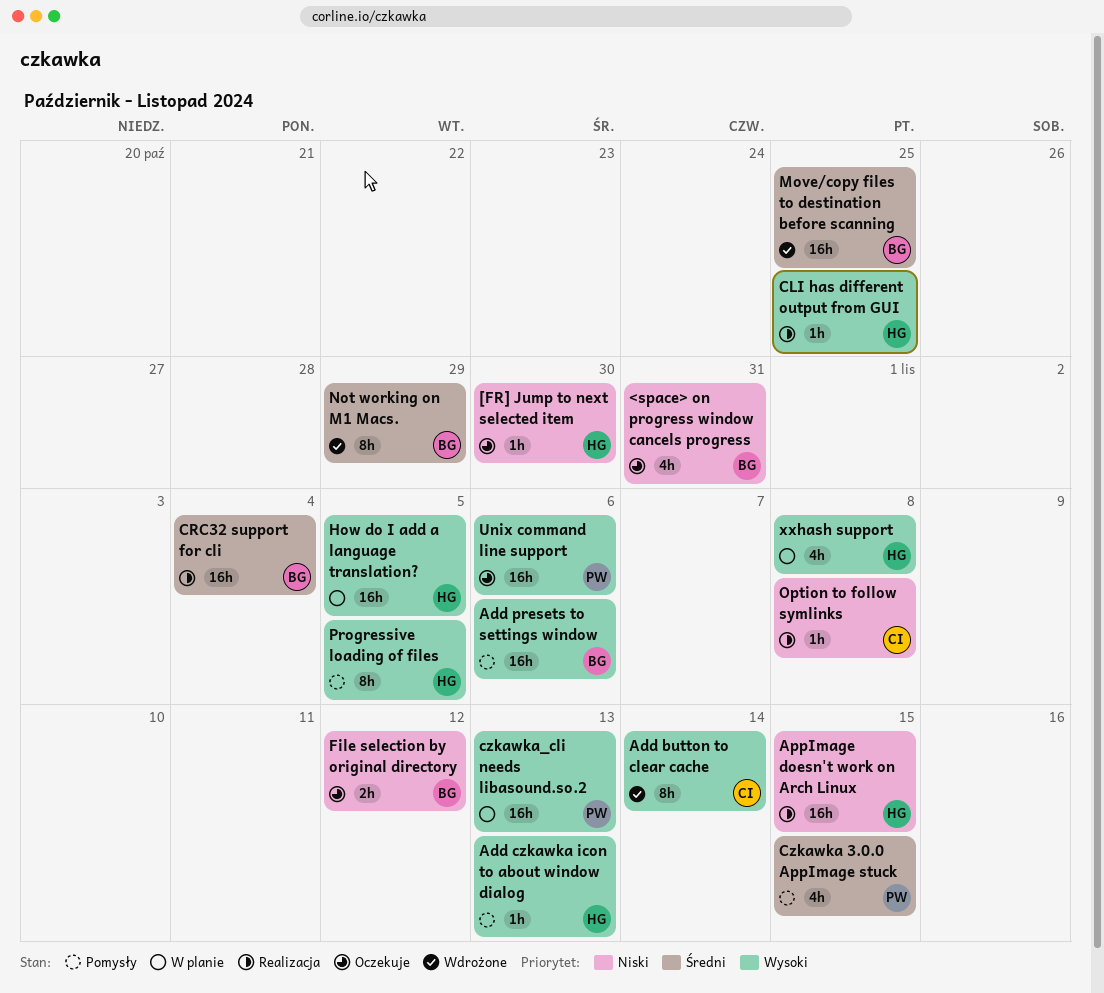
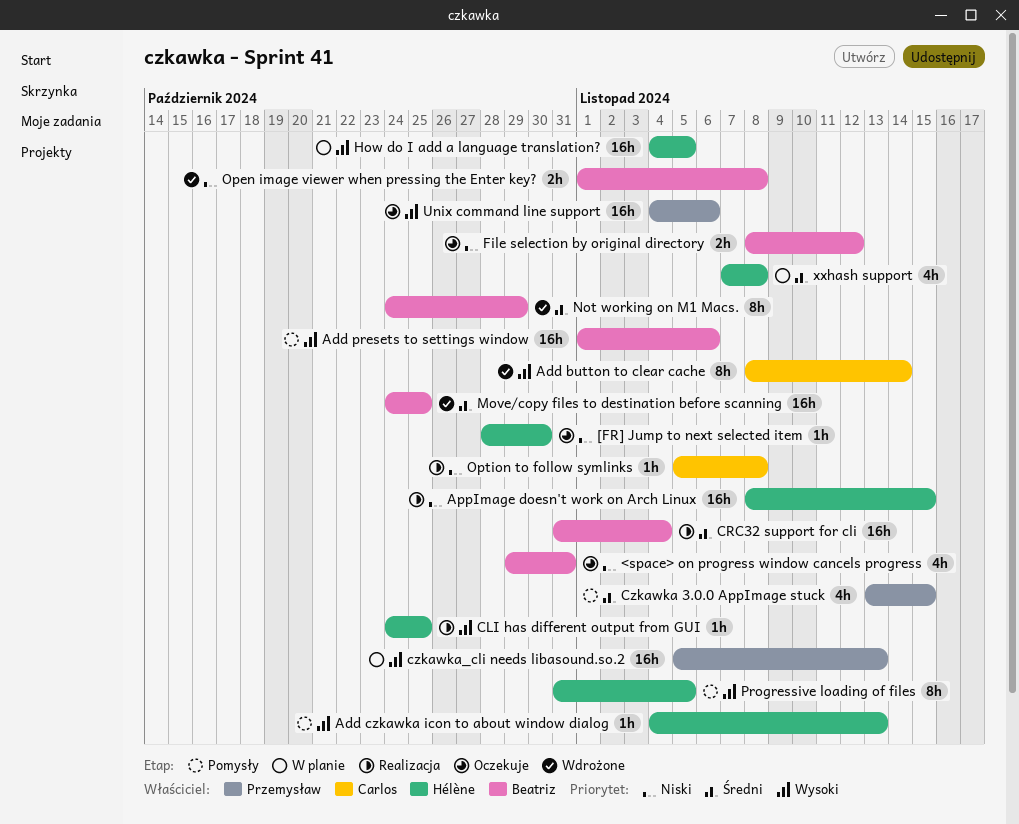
Open image viewer when pressing the Enter key?: none -> present
xxhash support, priority: Wysoki -> Średni

